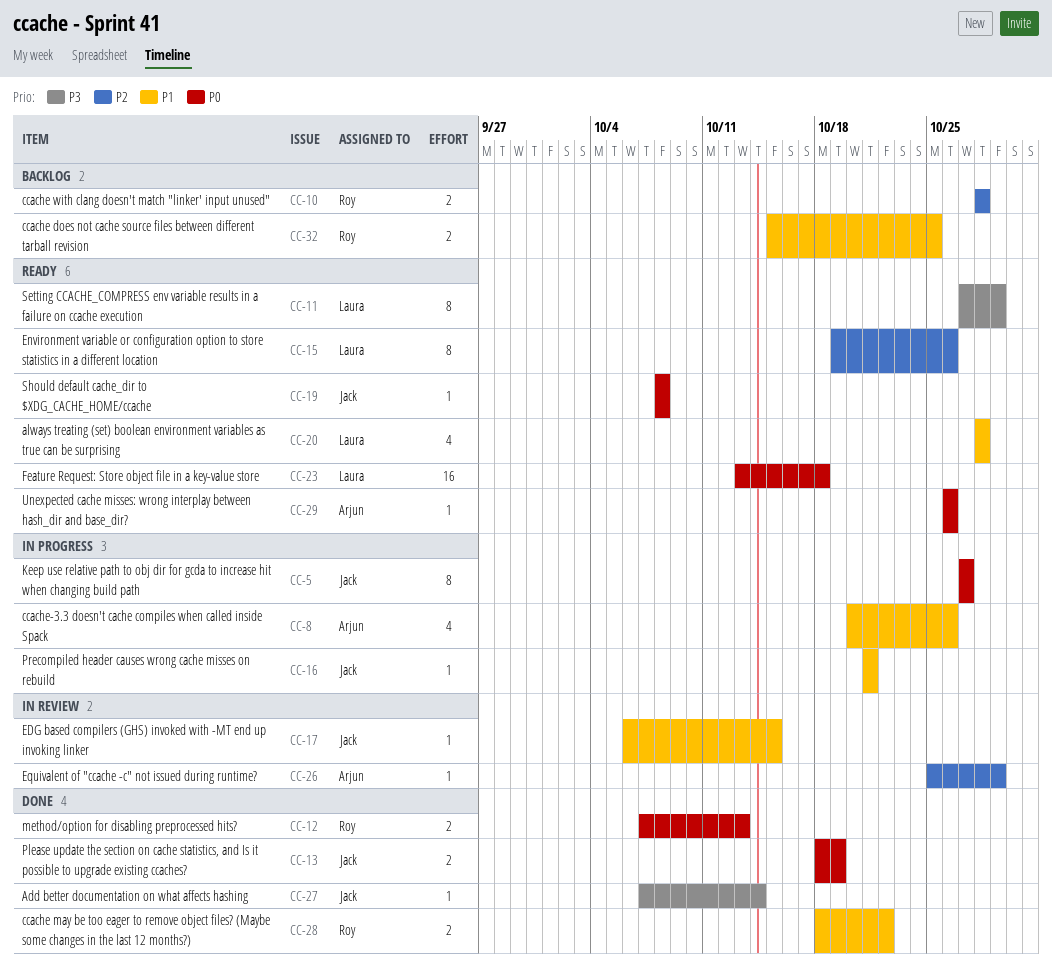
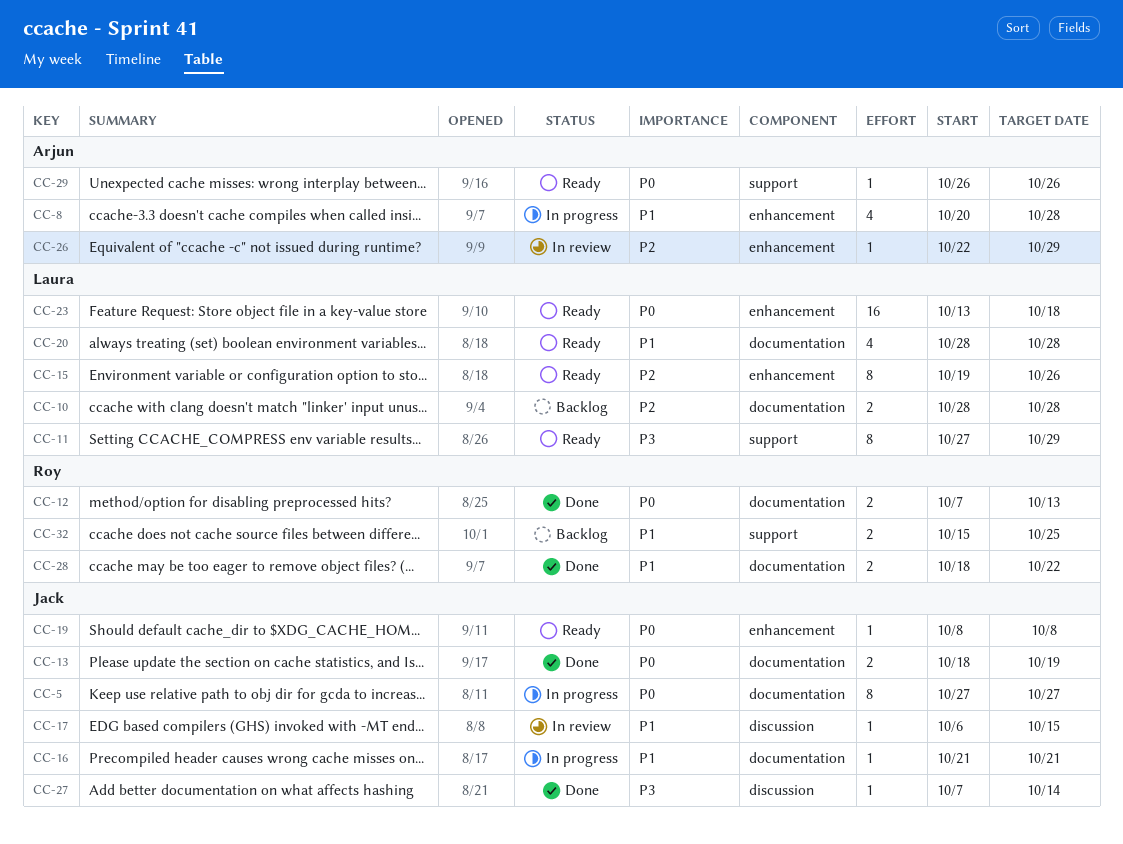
CC-8, due: Oct 26 -> Oct 28
CC-10, owner: Roy -> Laura
CC-26, start: Oct 25 -> Oct 22

